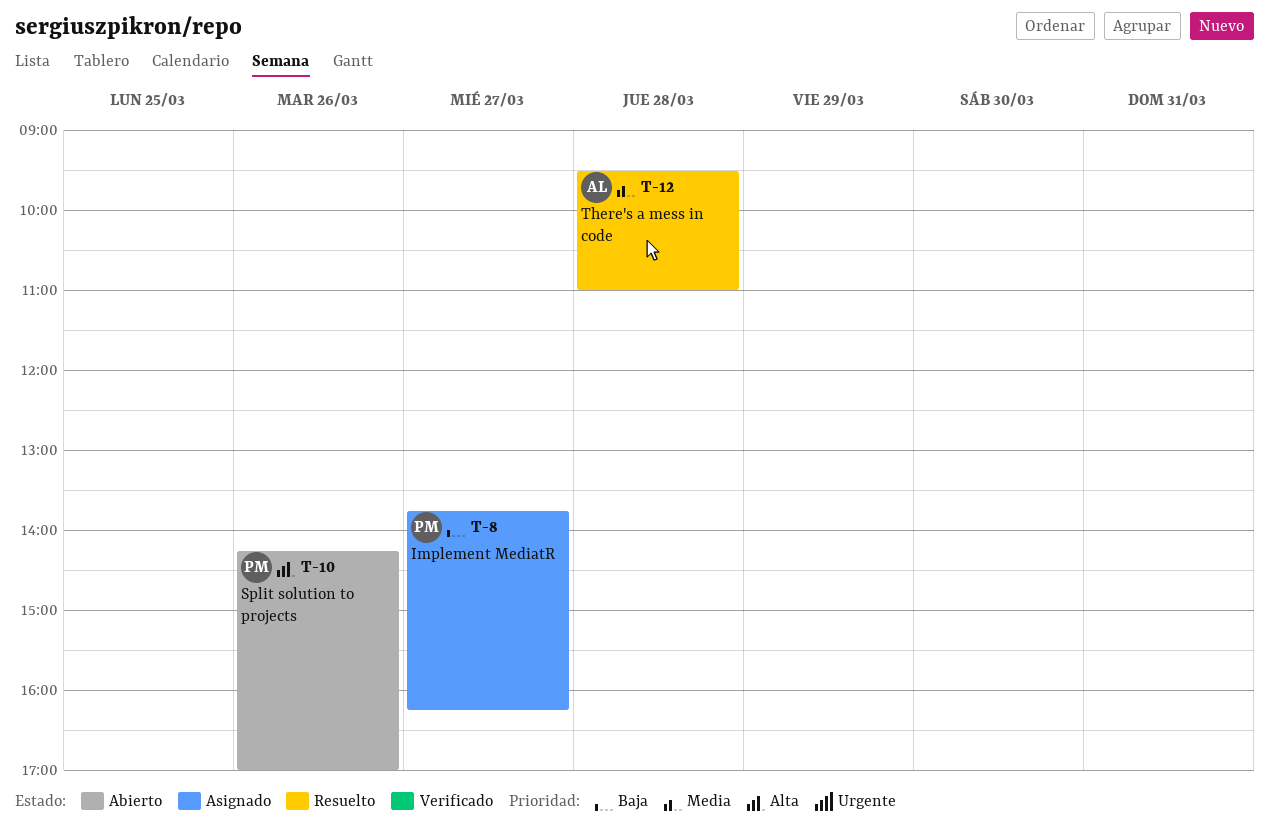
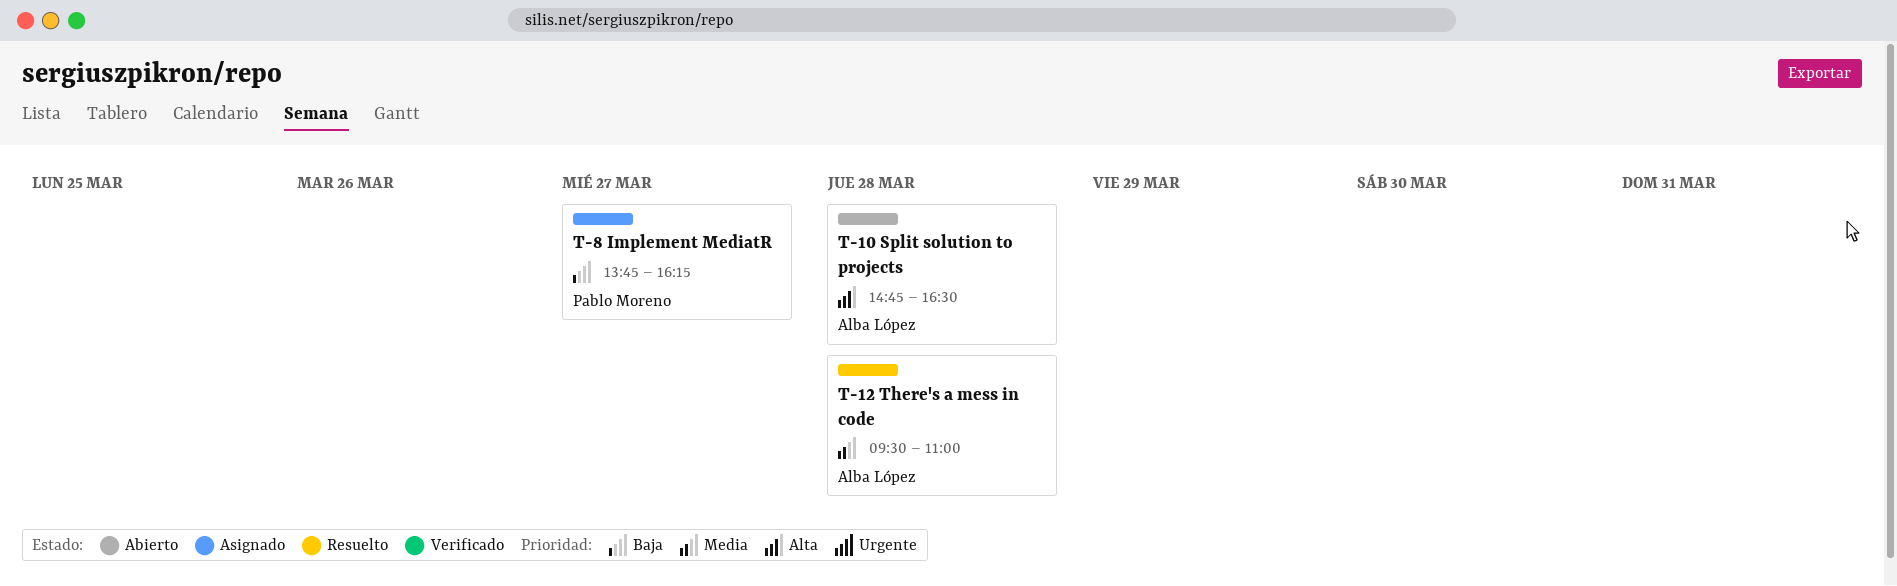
T-10, owner: Pablo Moreno -> Alba López
T-10, day: Mar 26 -> Mar 28
T-10, begins: 14:15 -> 14:45
T-10, ends: 17:00 -> 16:30

